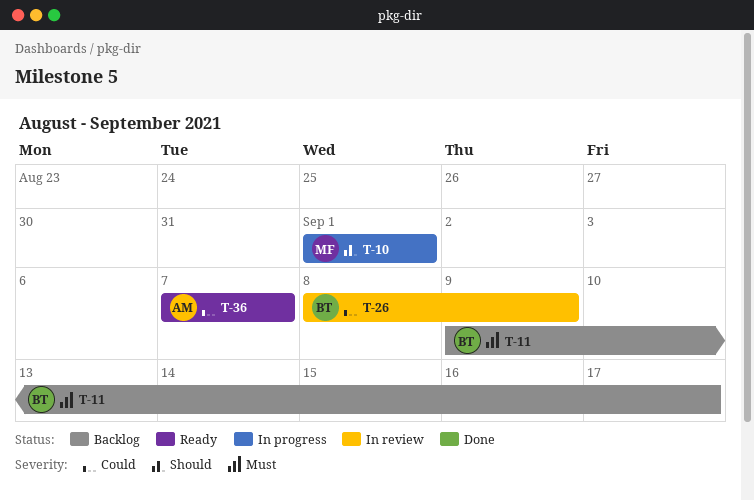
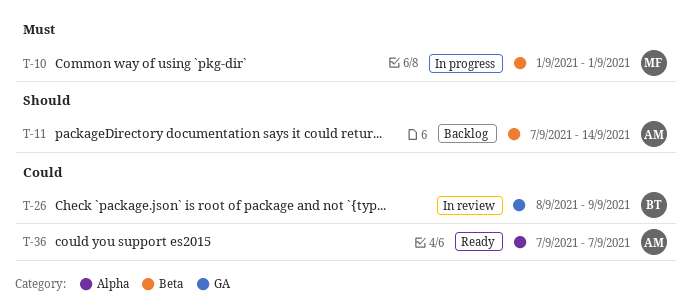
T-10, priority: Should -> Must
T-11, owner: BT -> AM
T-11, priority: Must -> Should
T-11, start: Sep 9 -> Sep 7
T-11, due: Sep 17 -> Sep 14

